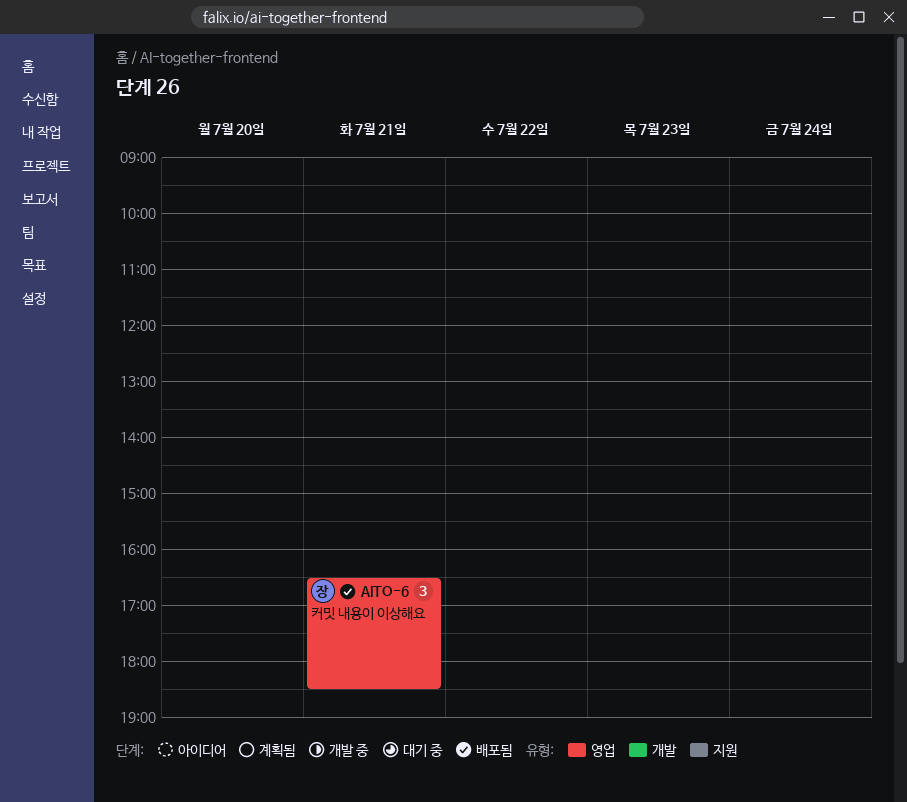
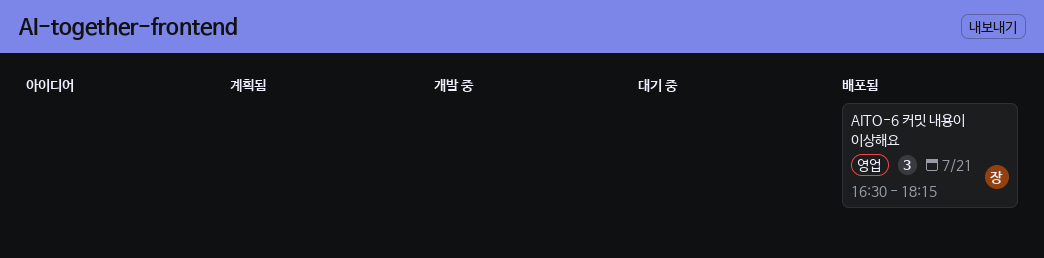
AITO-6, ends: 18:30 -> 18:15

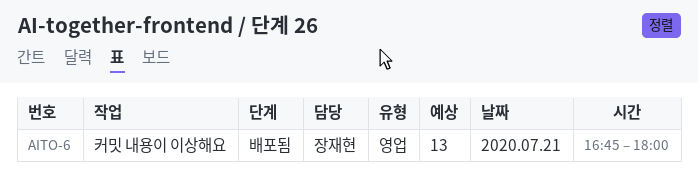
AITO-6, estimate: 3 -> 13
AITO-6, begins: 16:30 -> 16:45
AITO-6, ends: 18:15 -> 18:00

